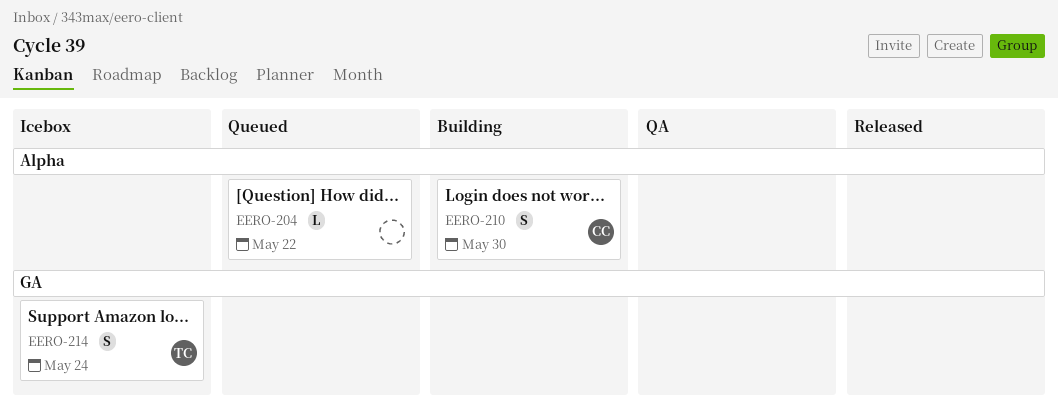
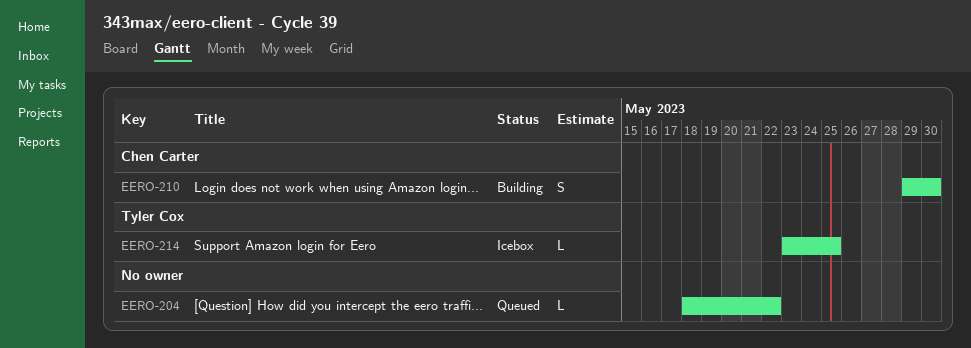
EERO-214, estimate: S -> L
EERO-214, due: May 24 -> May 25

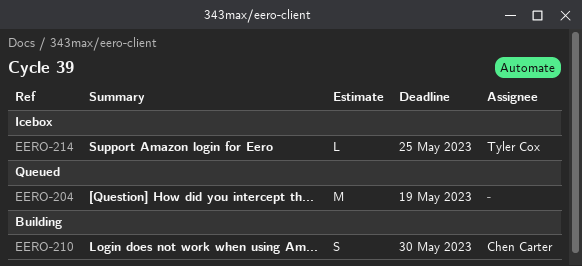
EERO-204, estimate: L -> M
EERO-204, due: May 22 -> May 19

